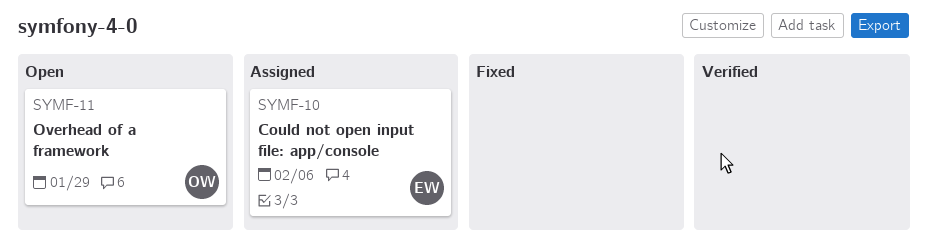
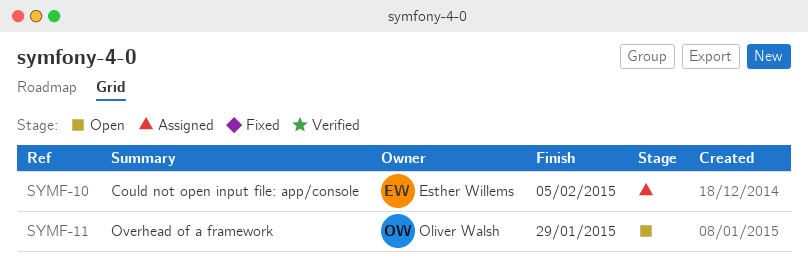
SYMF-10, due: Feb 6 -> Feb 5

